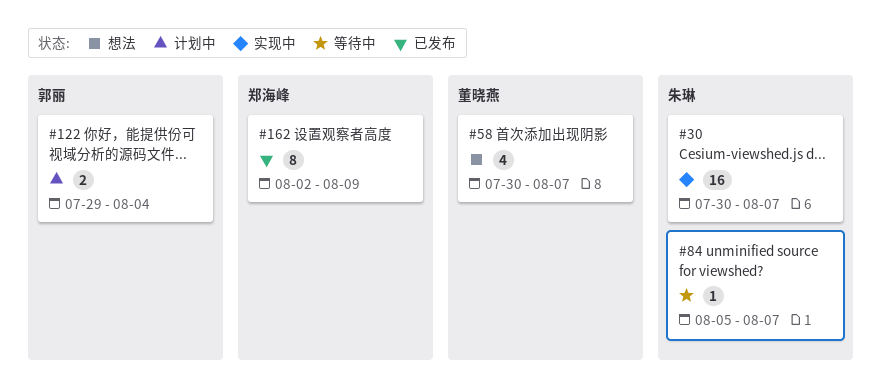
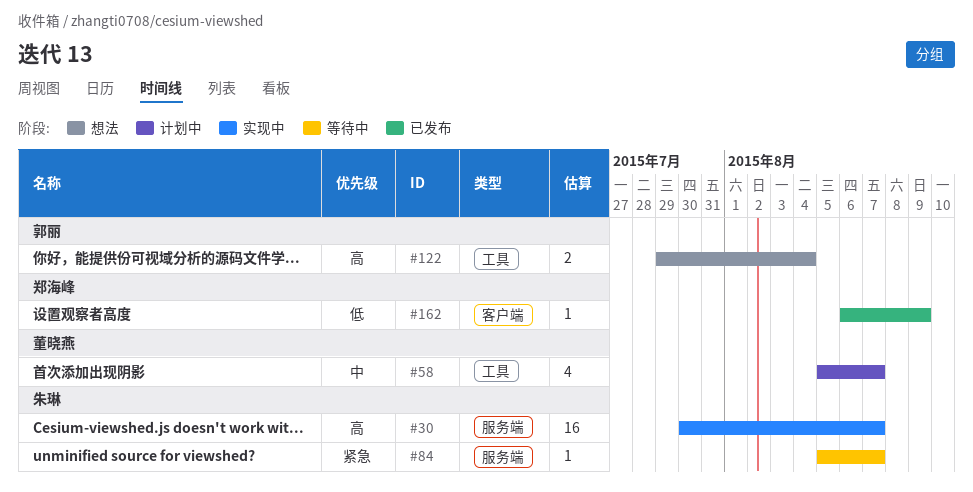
#58, status: 想法 -> 计划中
#58, start: Jul 30 -> Aug 5
#122, status: 计划中 -> 想法
#162, estimate: 8 -> 1
#162, start: Aug 2 -> Aug 6

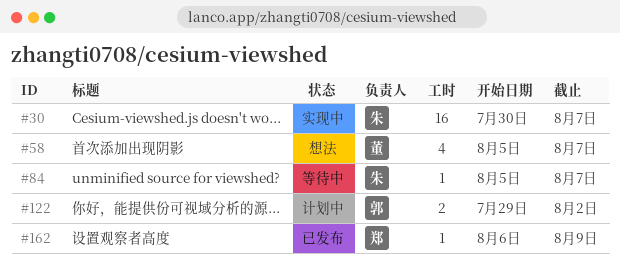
#58, status: 计划中 -> 想法
#122, status: 想法 -> 计划中
#122, due: Aug 4 -> Aug 2

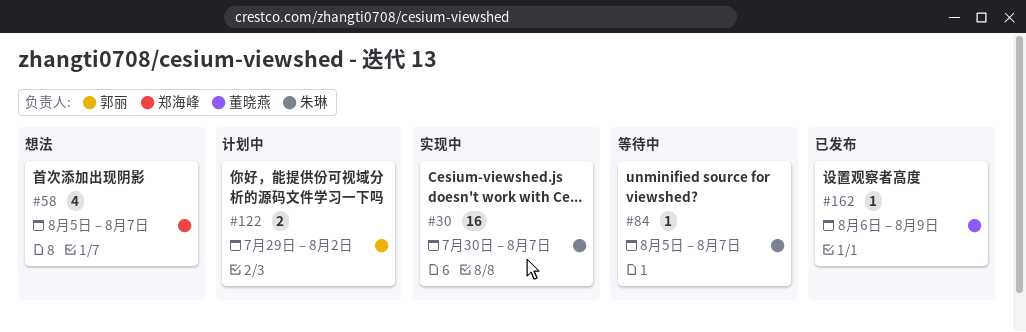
#58, owner: 董晓燕 -> 郑海峰
#162, owner: 郑海峰 -> 董晓燕

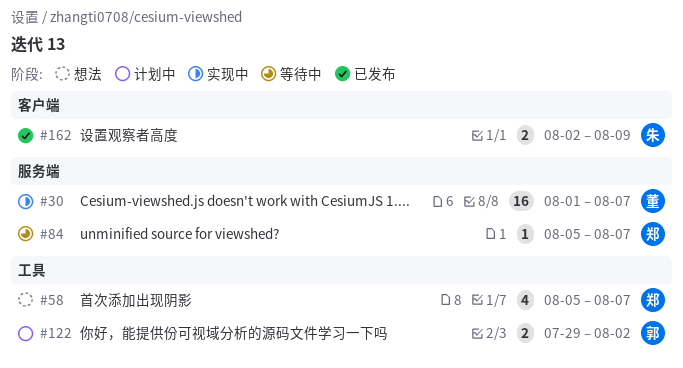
#30, owner: 朱琳 -> 董晓燕
#30, start: Jul 30 -> Aug 1
#84, owner: 朱琳 -> 郑海峰
#162, owner: 董晓燕 -> 朱琳
#162, estimate: 1 -> 2
#162, start: Aug 6 -> Aug 2

